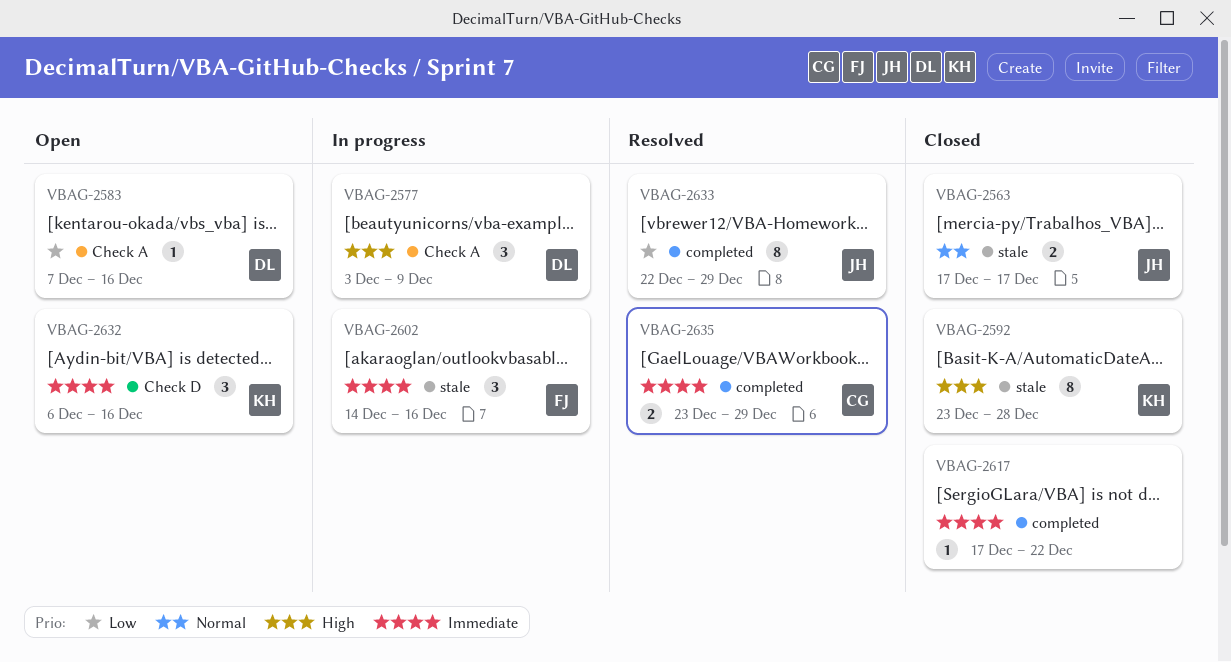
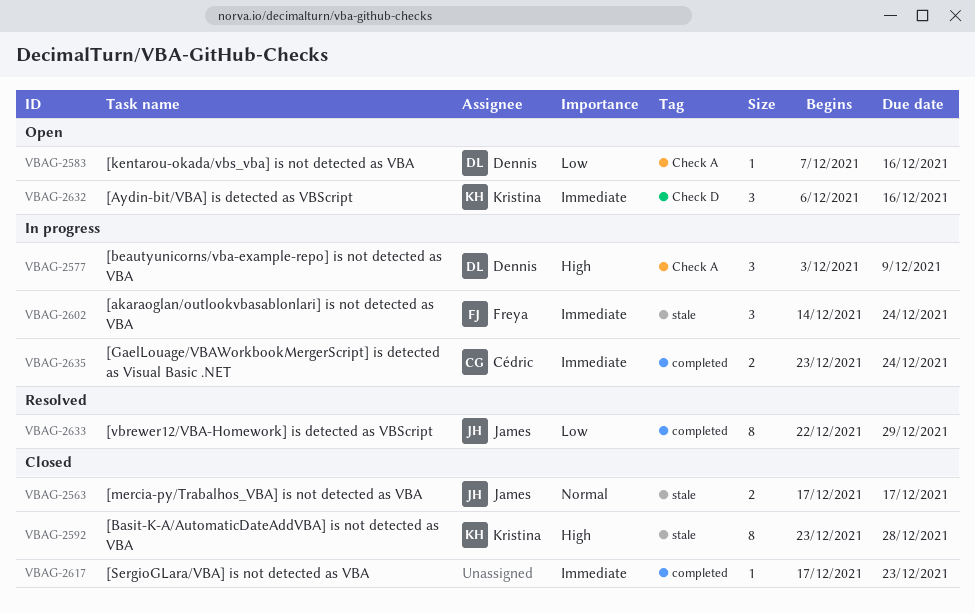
VBAG-2602, due: Dec 16 -> Dec 24
VBAG-2617, due: Dec 22 -> Dec 23
VBAG-2635, status: Resolved -> In progress
VBAG-2635, due: Dec 29 -> Dec 24

